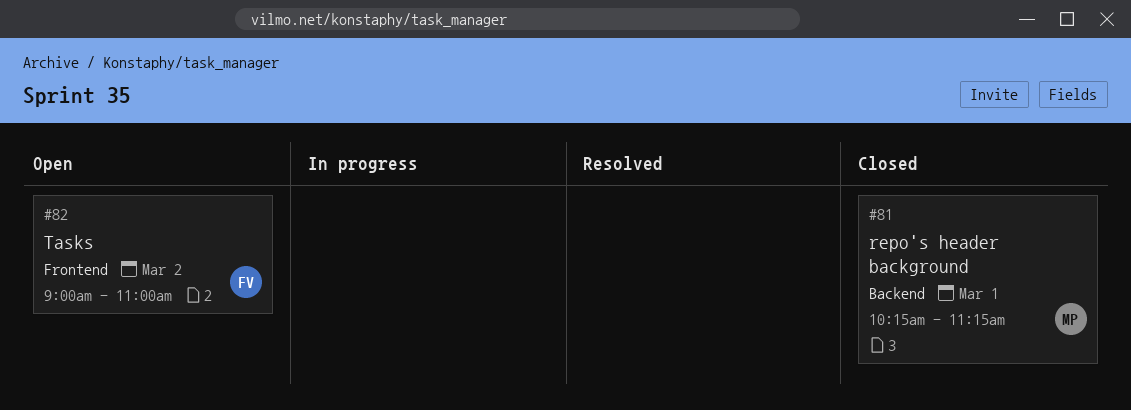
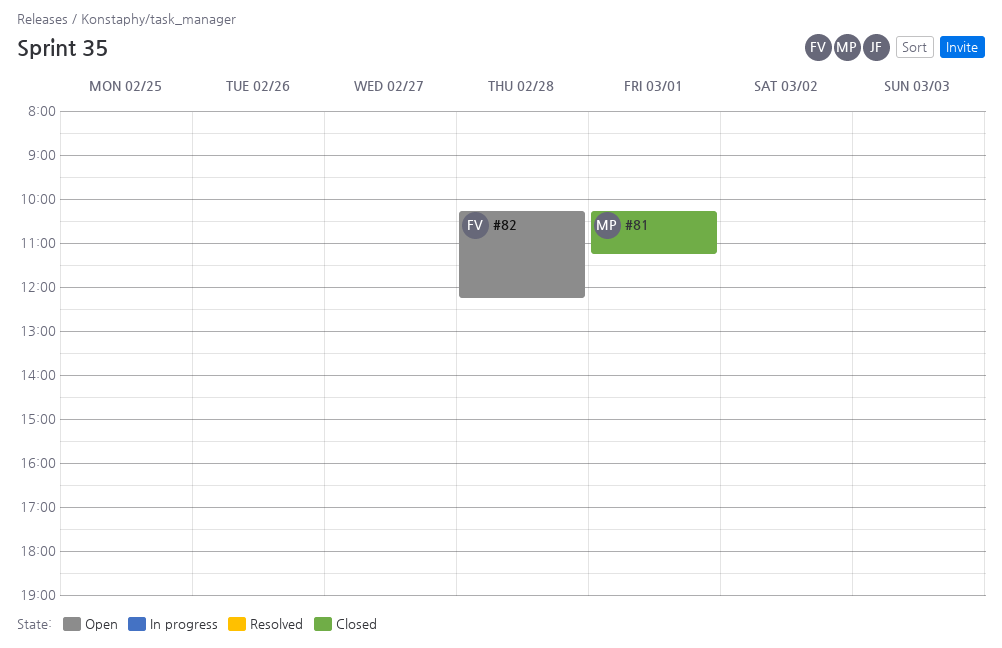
#82, day: Mar 2 -> Feb 28
#82, begins: 09:00 -> 10:15
#82, ends: 11:00 -> 12:15

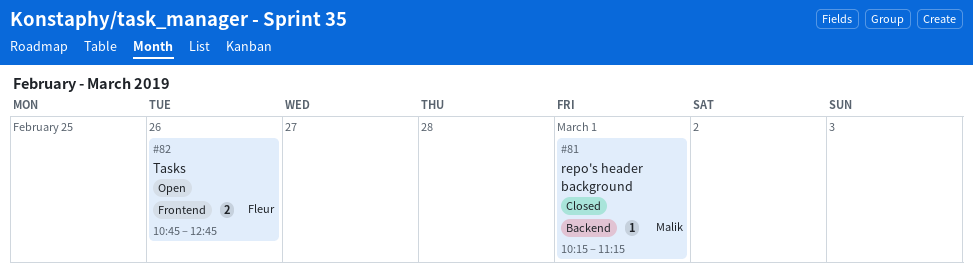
#82, day: Feb 28 -> Feb 26
#82, begins: 10:15 -> 10:45
#82, ends: 12:15 -> 12:45

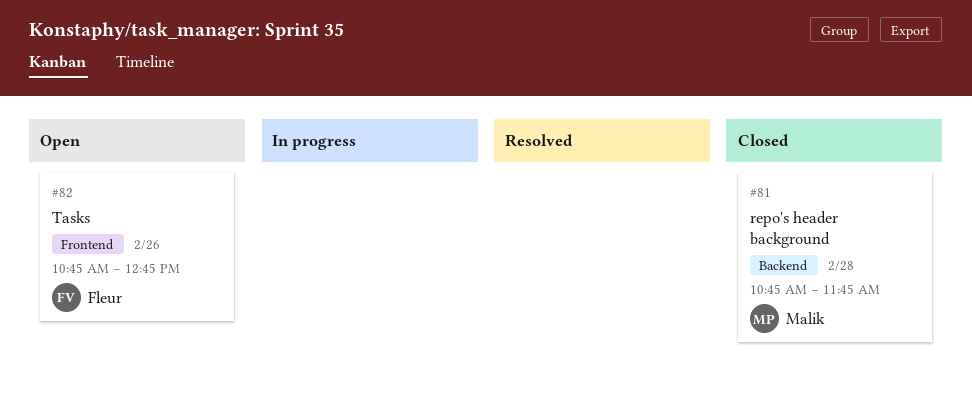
#81, day: Mar 1 -> Feb 28
#81, begins: 10:15 -> 10:45
#81, ends: 11:15 -> 11:45

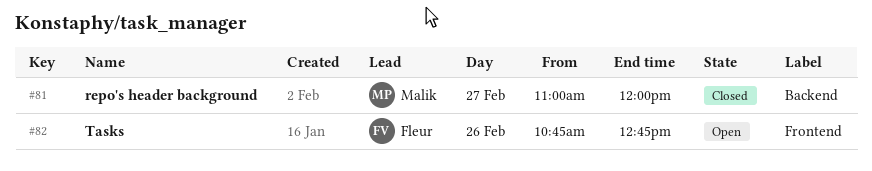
#81, day: Feb 28 -> Feb 27
#81, begins: 10:45 -> 11:00
#81, ends: 11:45 -> 12:00

